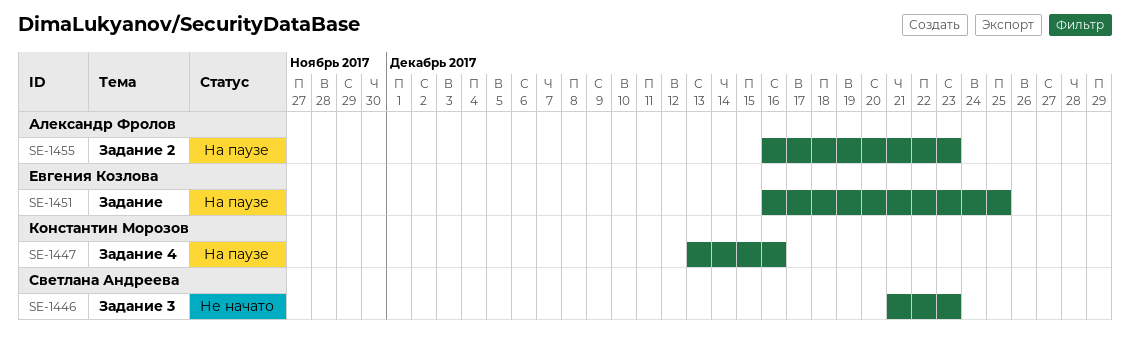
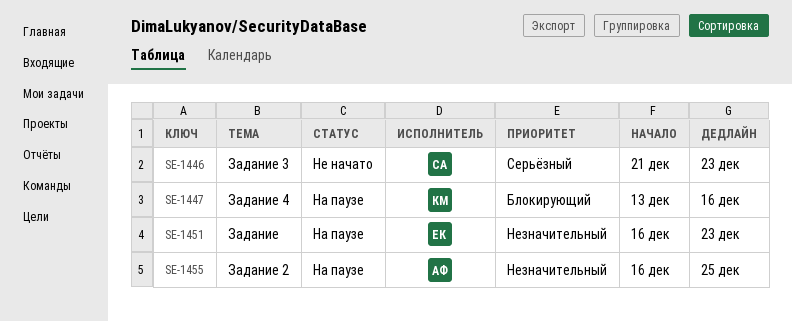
SE-1451, due: Dec 25 -> Dec 23
SE-1455, due: Dec 23 -> Dec 25

